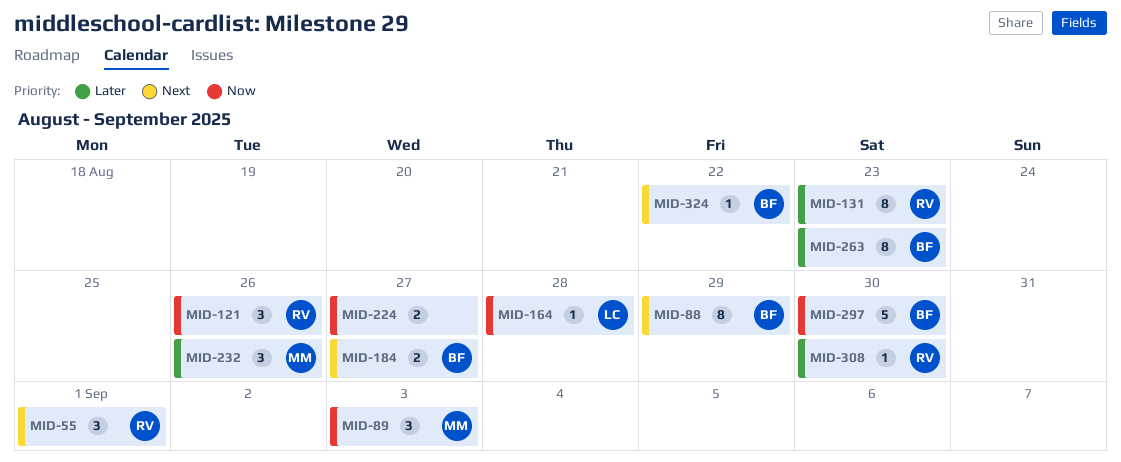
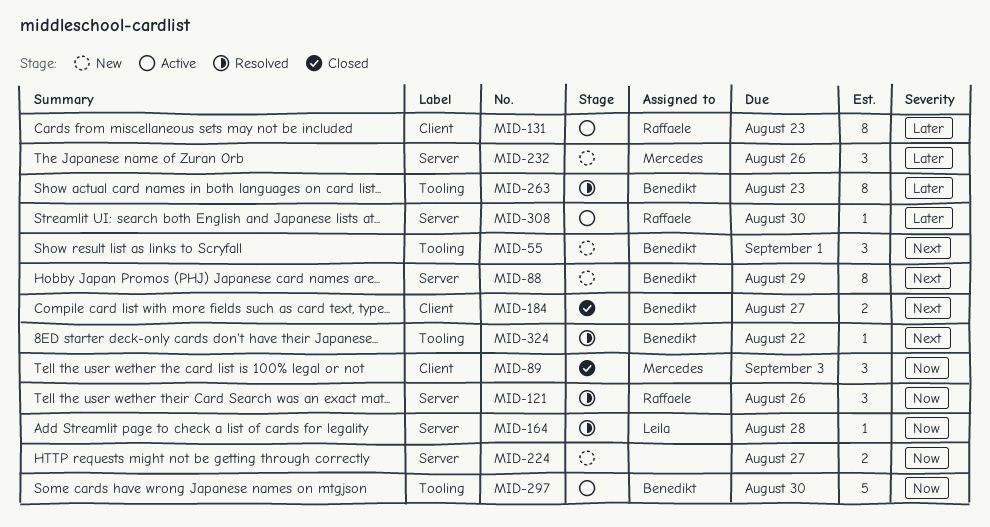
MID-55, owner: Raffaele -> Benedikt

